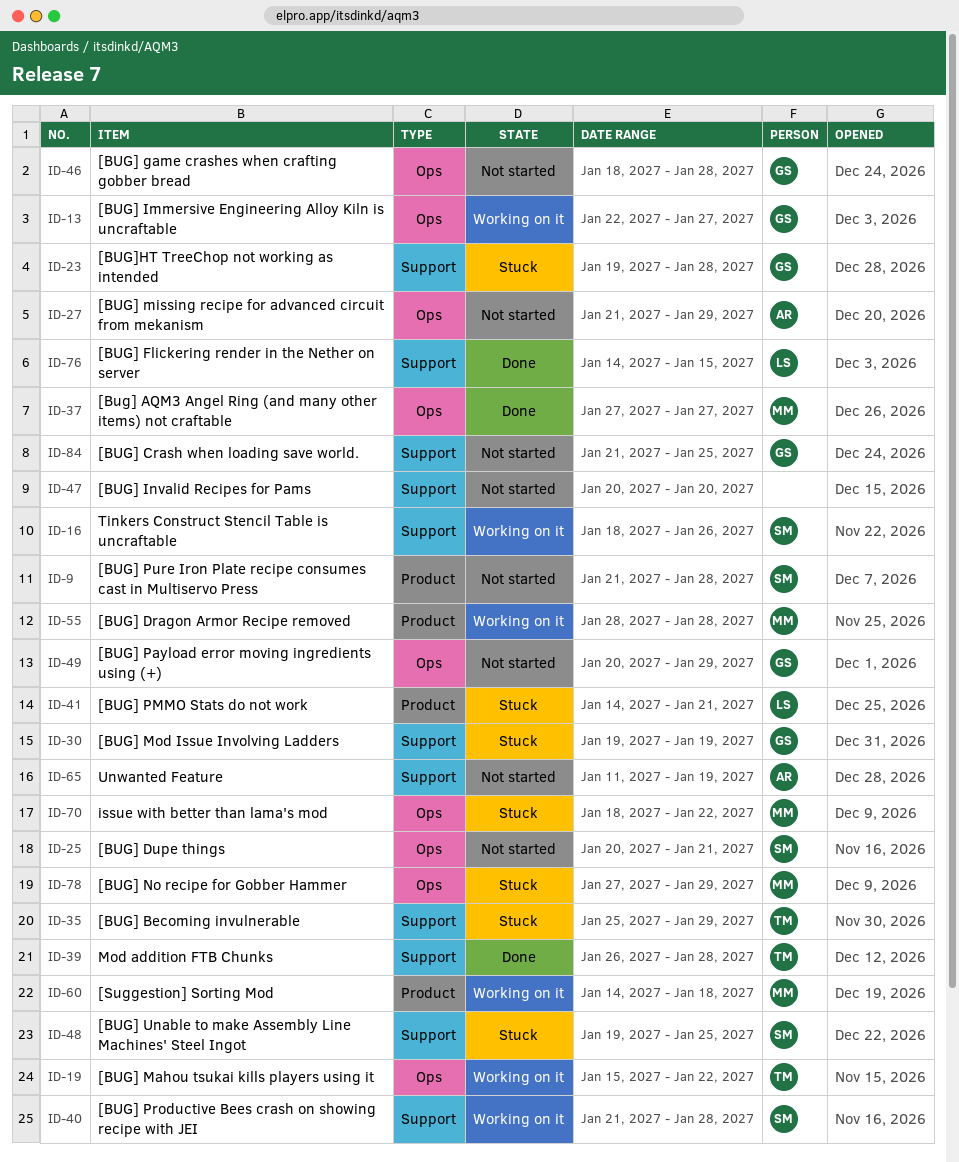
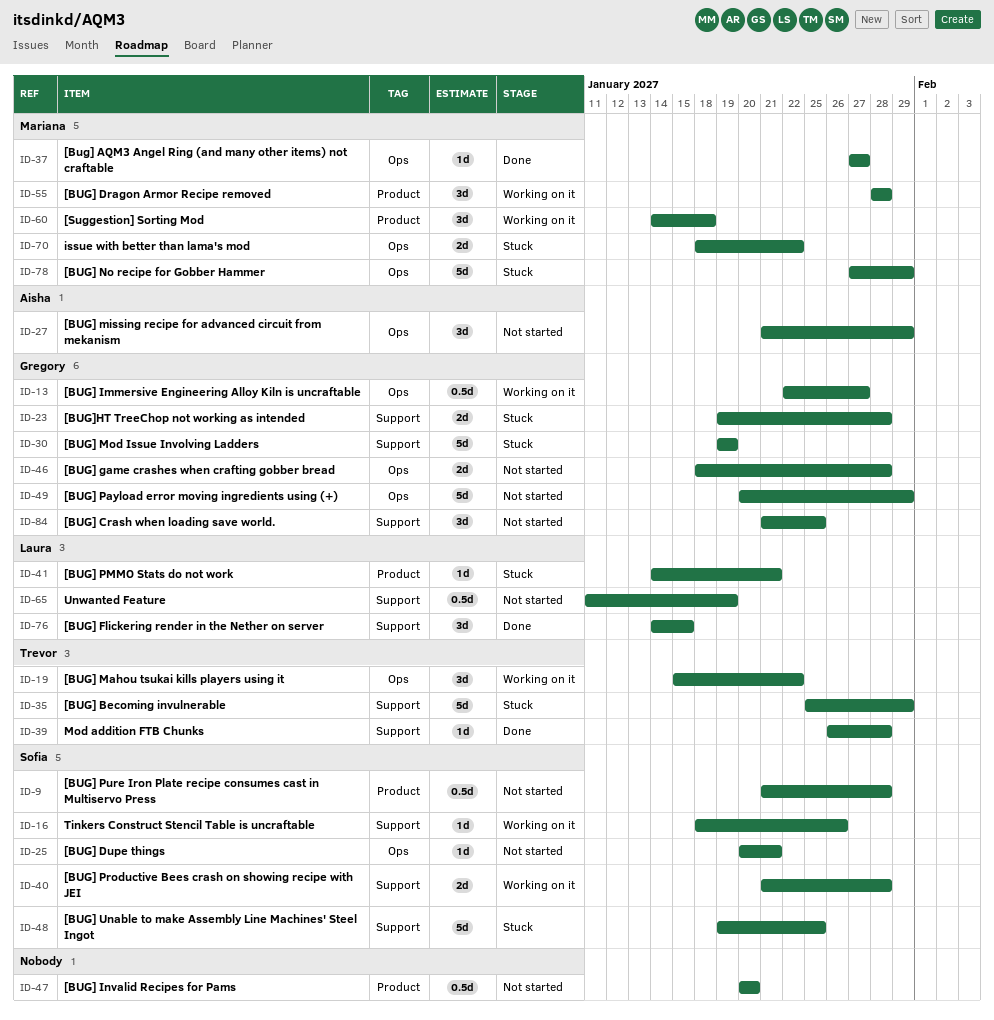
ID-47, label: Support -> Product
ID-65, owner: Aisha -> Laura

